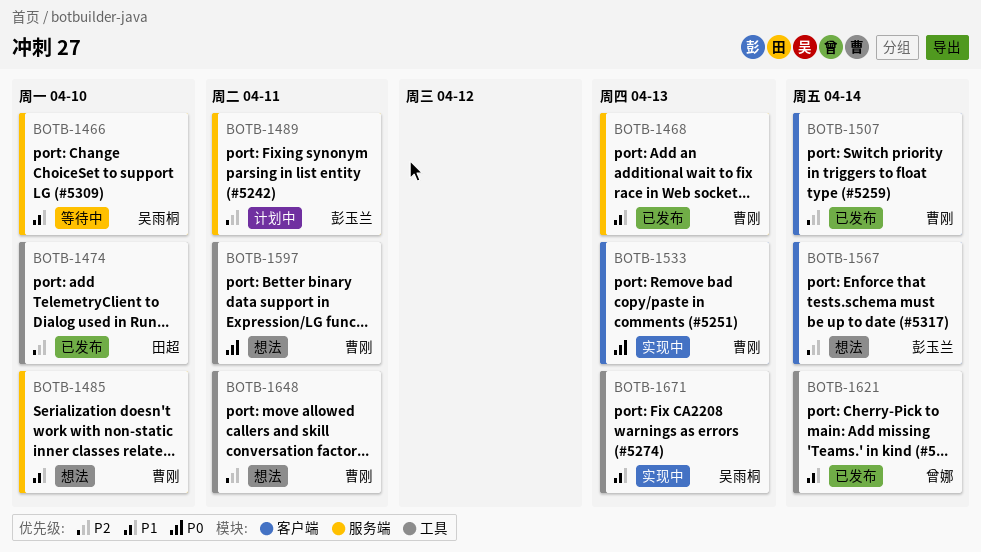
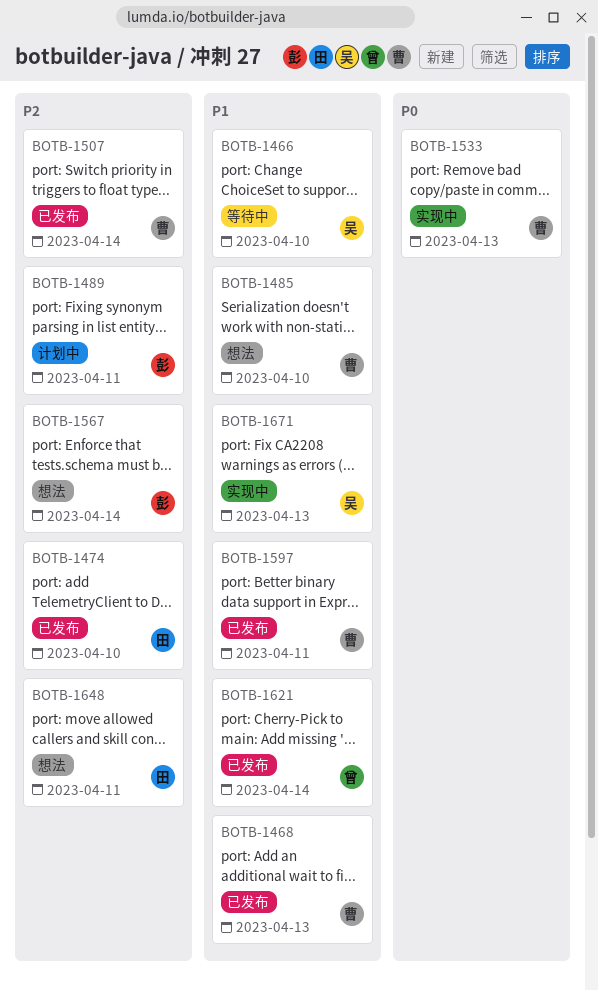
BOTB-1597, status: 想法 -> 已发布
BOTB-1597, priority: P0 -> P1
BOTB-1648, owner: 曹刚 -> 田超

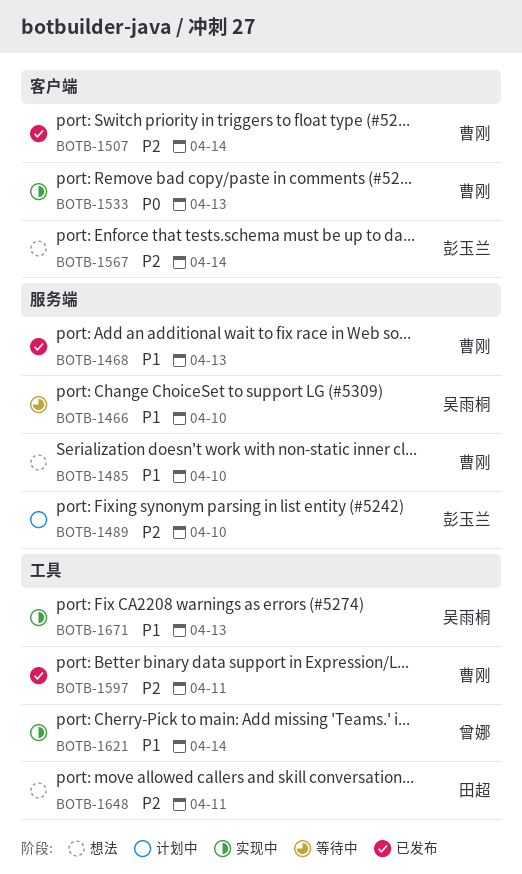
BOTB-1474: present -> none
BOTB-1489, due: Apr 11 -> Apr 10
BOTB-1597, priority: P1 -> P2
BOTB-1621, status: 已发布 -> 实现中

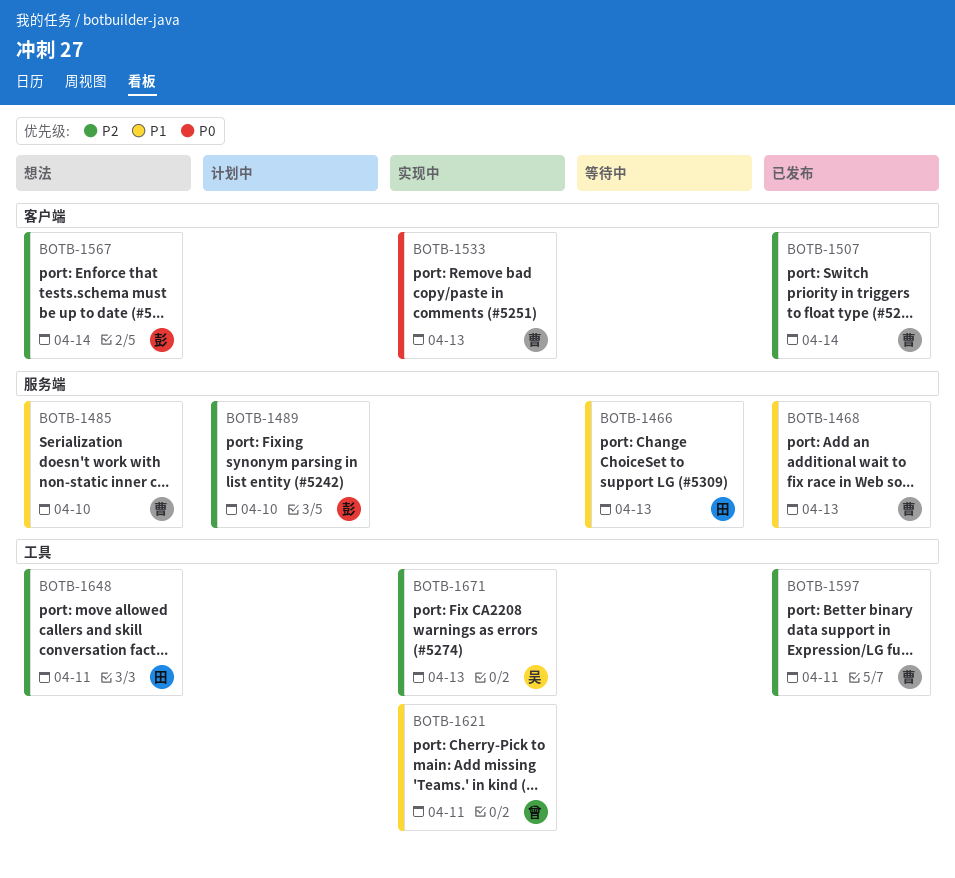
BOTB-1466, owner: 吴雨桐 -> 田超
BOTB-1466, due: Apr 10 -> Apr 13
BOTB-1621, due: Apr 14 -> Apr 11
BOTB-1671, priority: P1 -> P2

